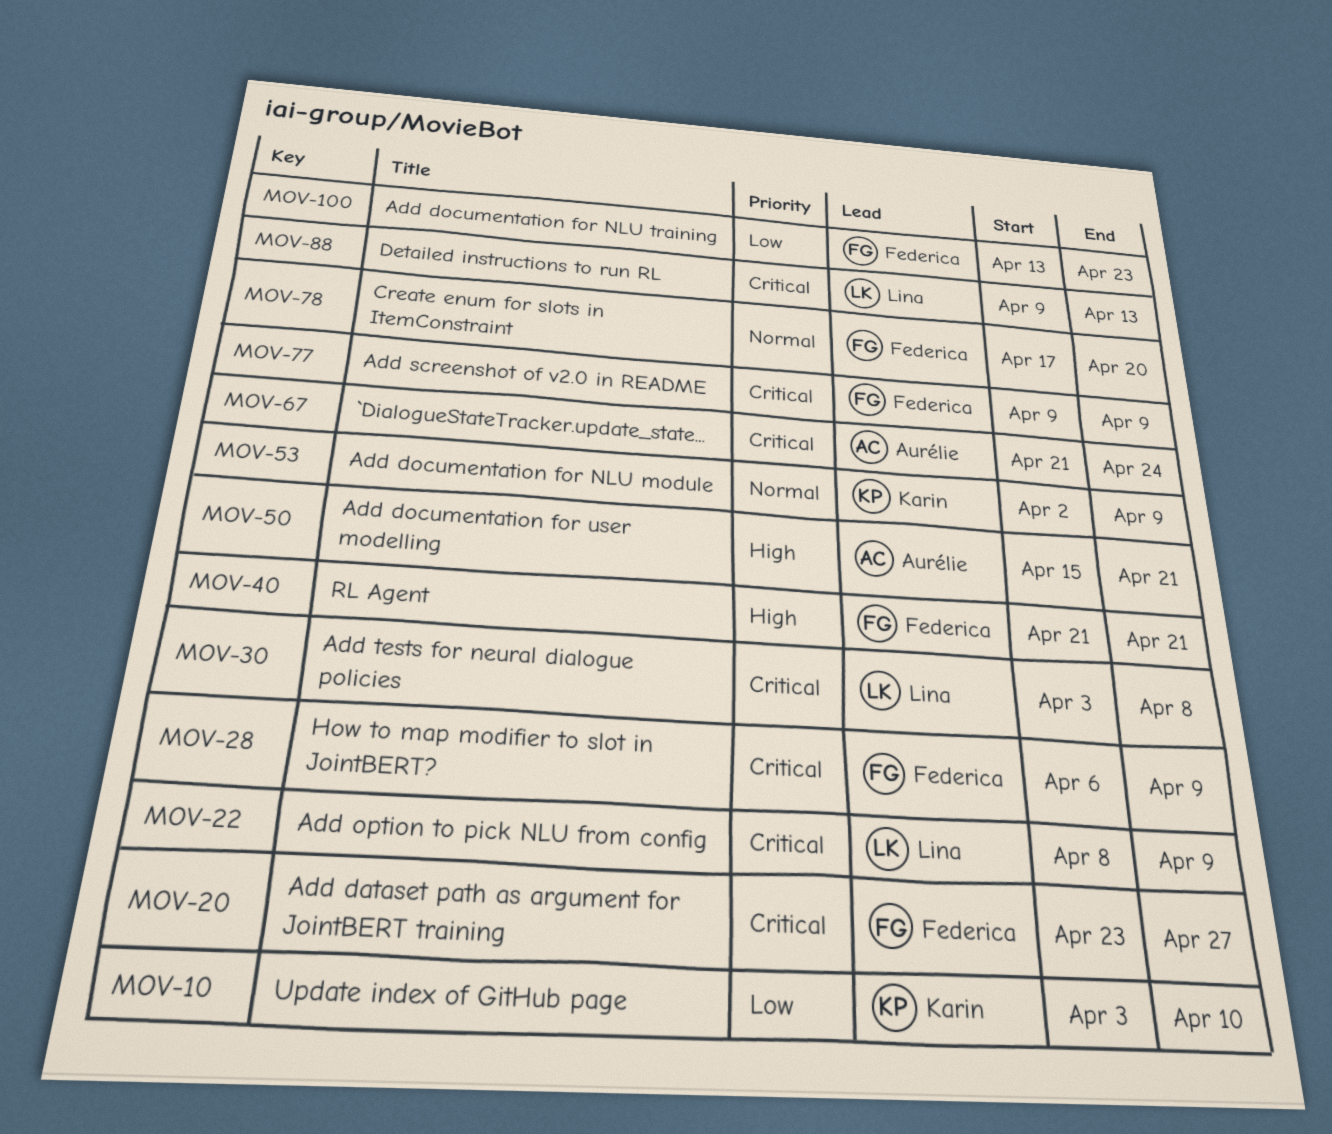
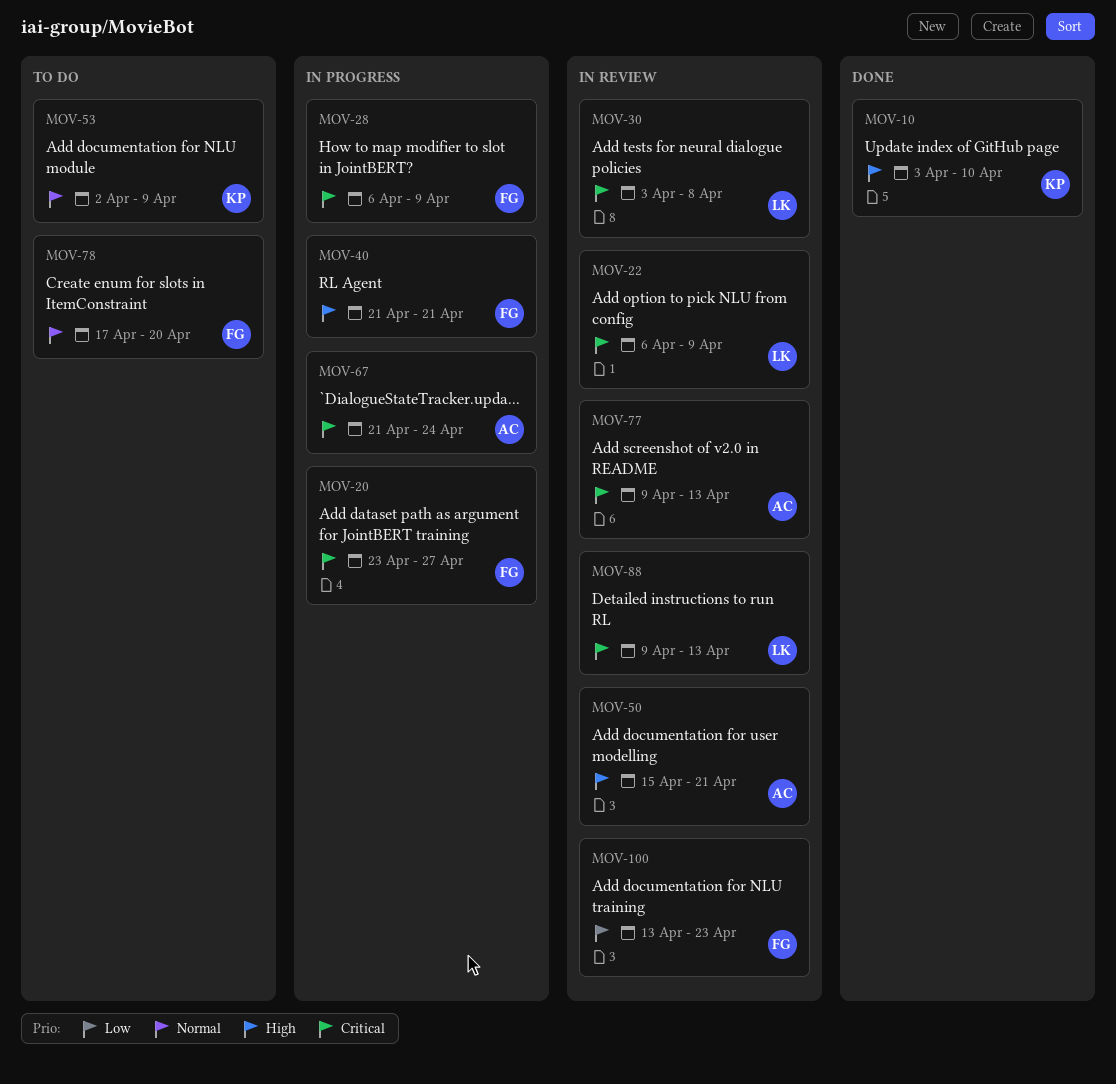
MOV-10, priority: Low -> High
MOV-22, start: Apr 8 -> Apr 6
MOV-77, owner: Federica -> Aurélie
MOV-77, due: Apr 9 -> Apr 13

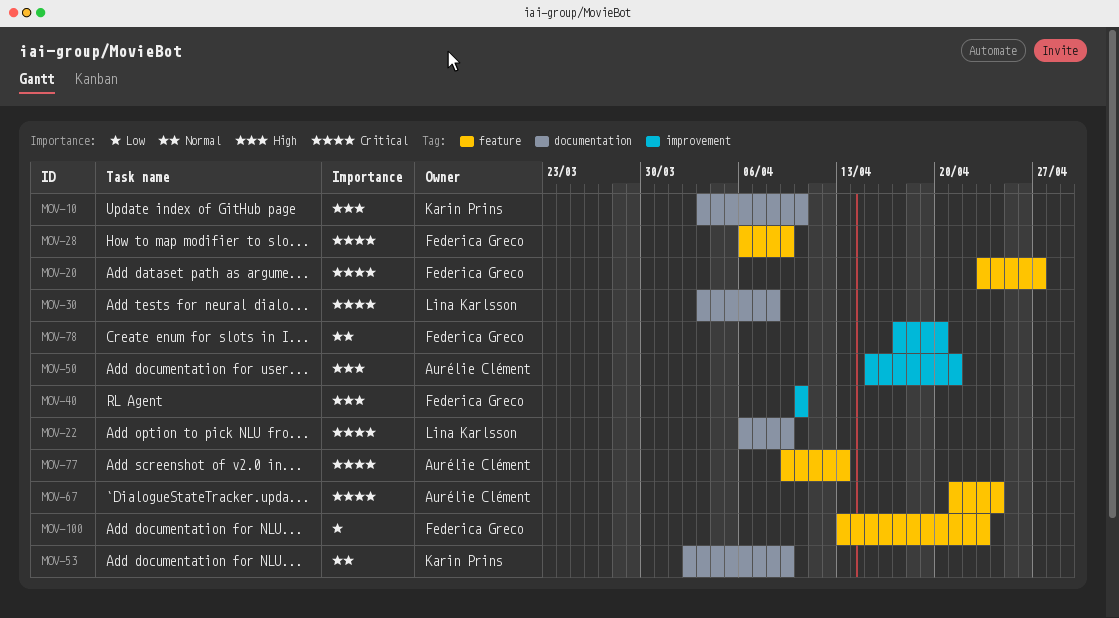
MOV-40, start: Apr 21 -> Apr 10
MOV-40, due: Apr 21 -> Apr 10
MOV-88: present -> none

